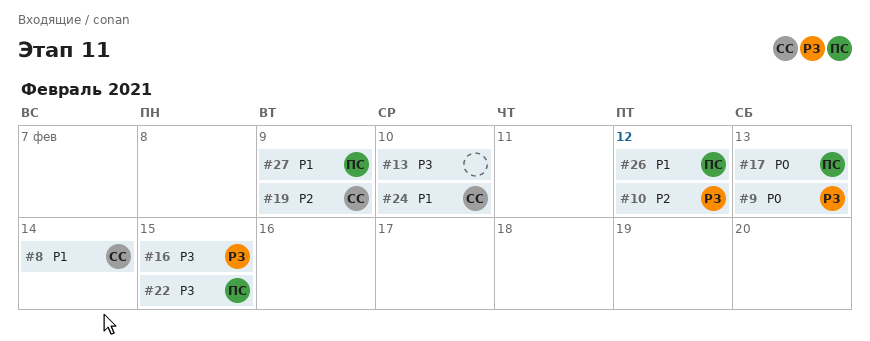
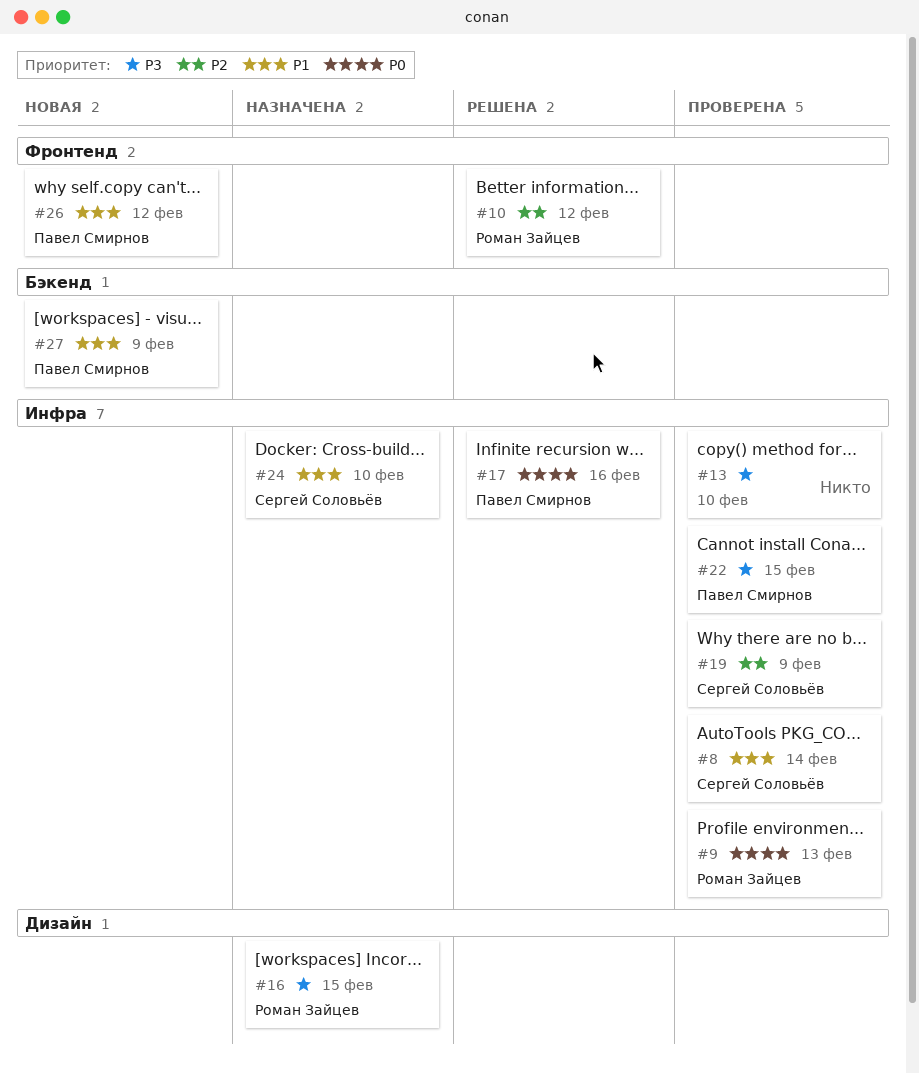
#17, due: Feb 13 -> Feb 16

